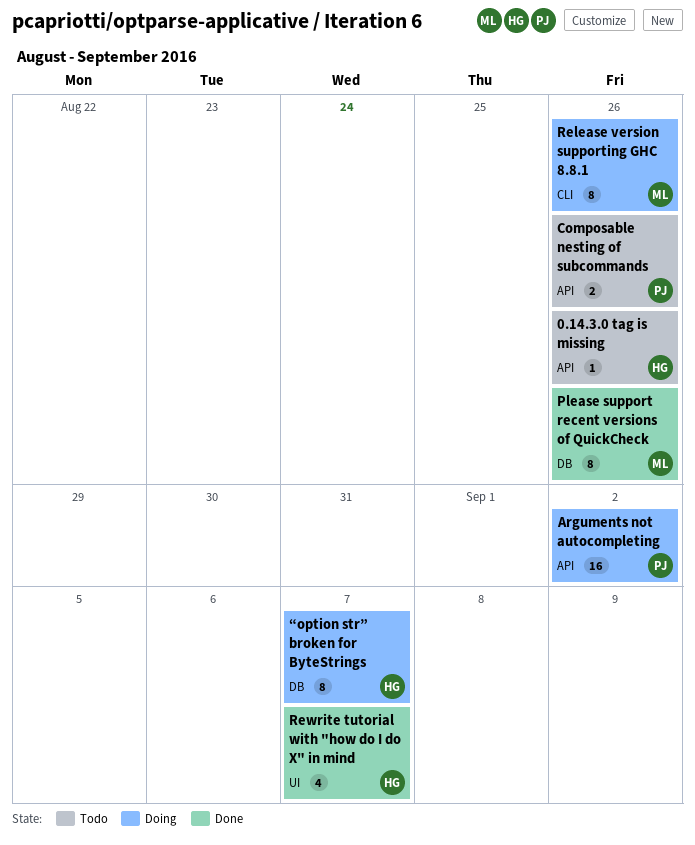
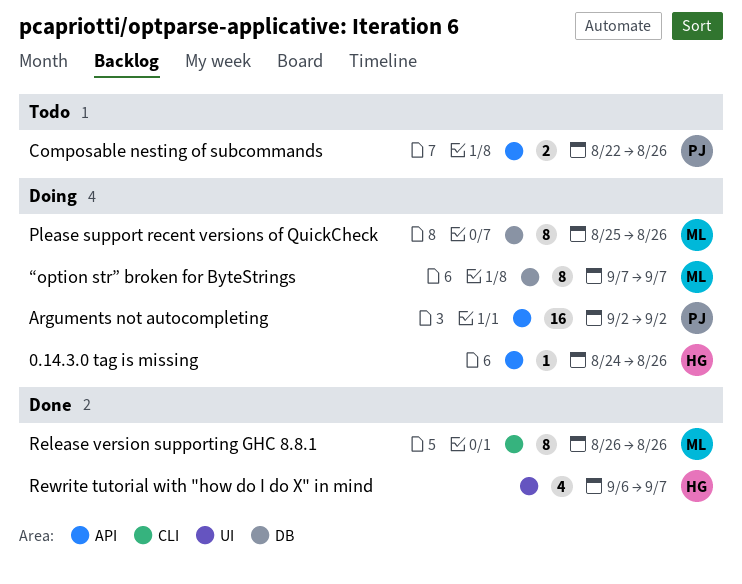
0.14.3.0 tag is missing, status: Todo -> Doing
Please support recent versions of QuickCheck, status: Done -> Doing
Release version supporting GHC 8.8.1, status: Doing -> Done
“option str” broken for ByteStrings, owner: HG -> ML

